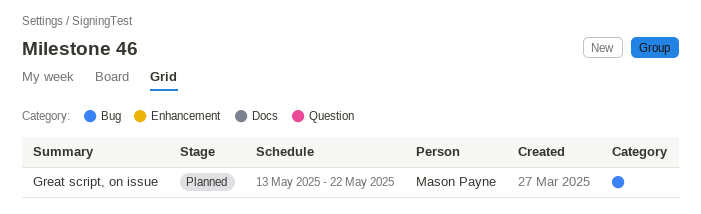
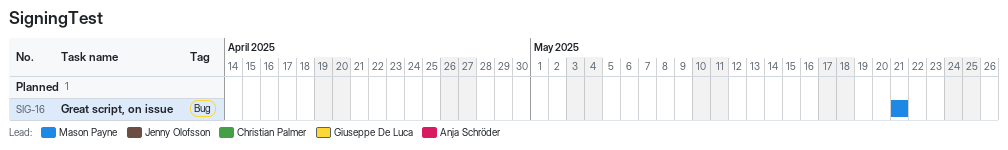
Great script, on issue, start: May 13 -> May 21
Great script, on issue, due: May 22 -> May 21

